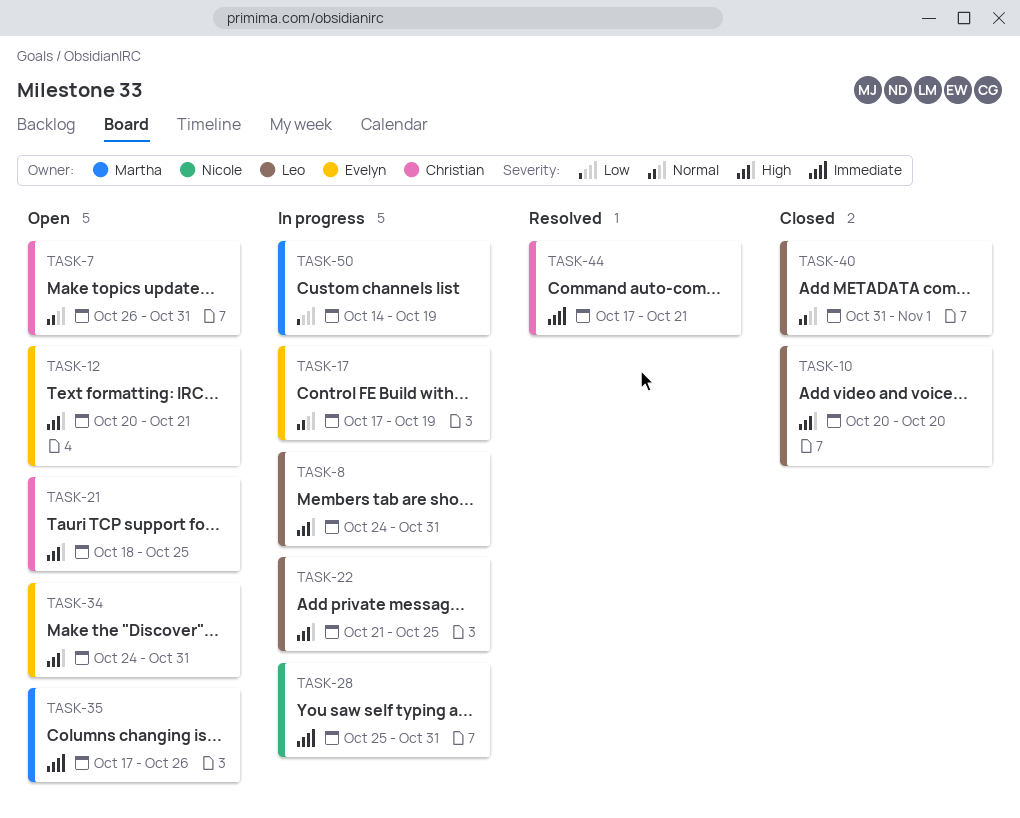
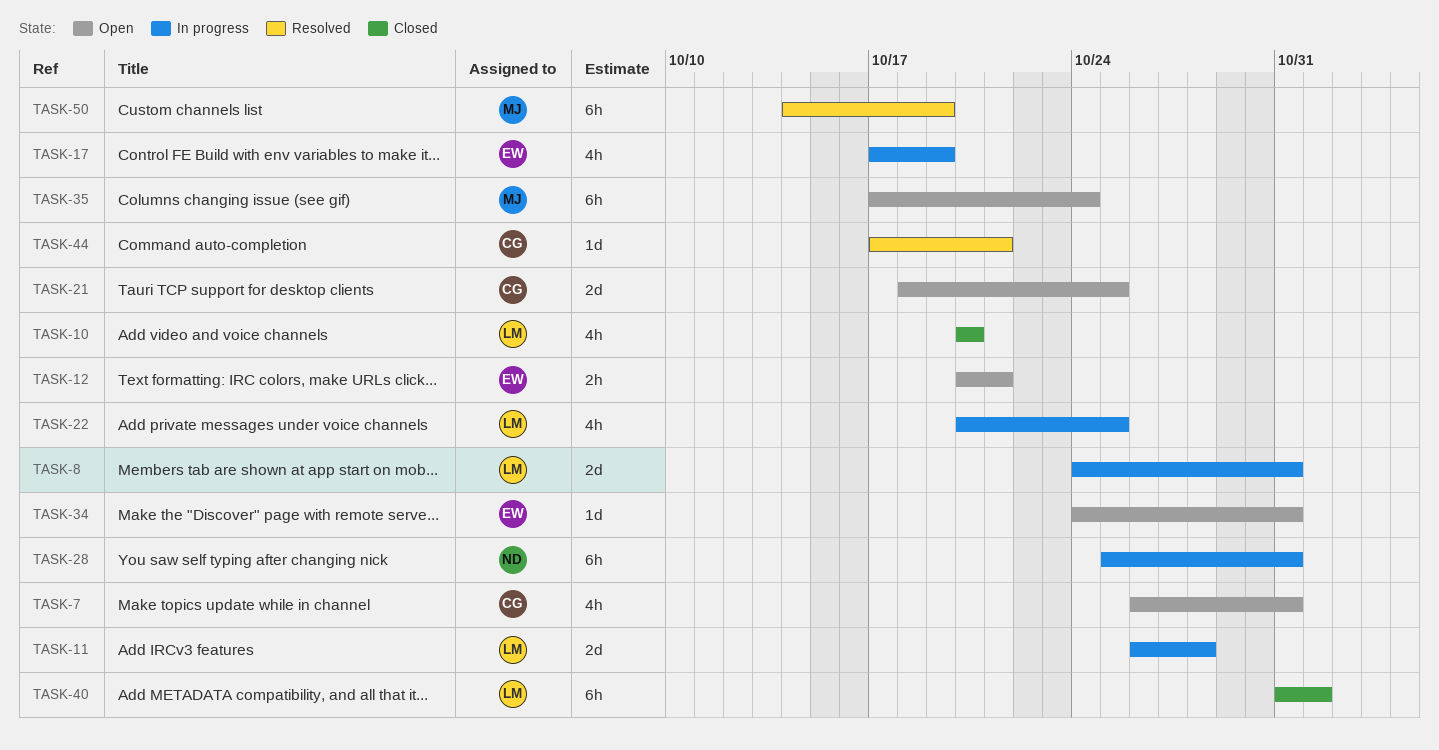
TASK-11: none -> present
TASK-22, start: Oct 21 -> Oct 20
TASK-35, due: Oct 26 -> Oct 24
TASK-50, status: In progress -> Resolved

